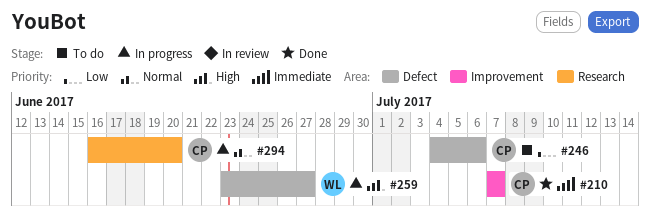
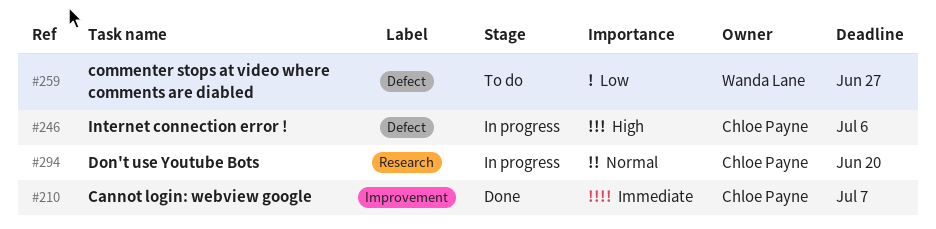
#246, status: To do -> In progress
#246, priority: Low -> High
#259, status: In progress -> To do
#259, priority: High -> Low

